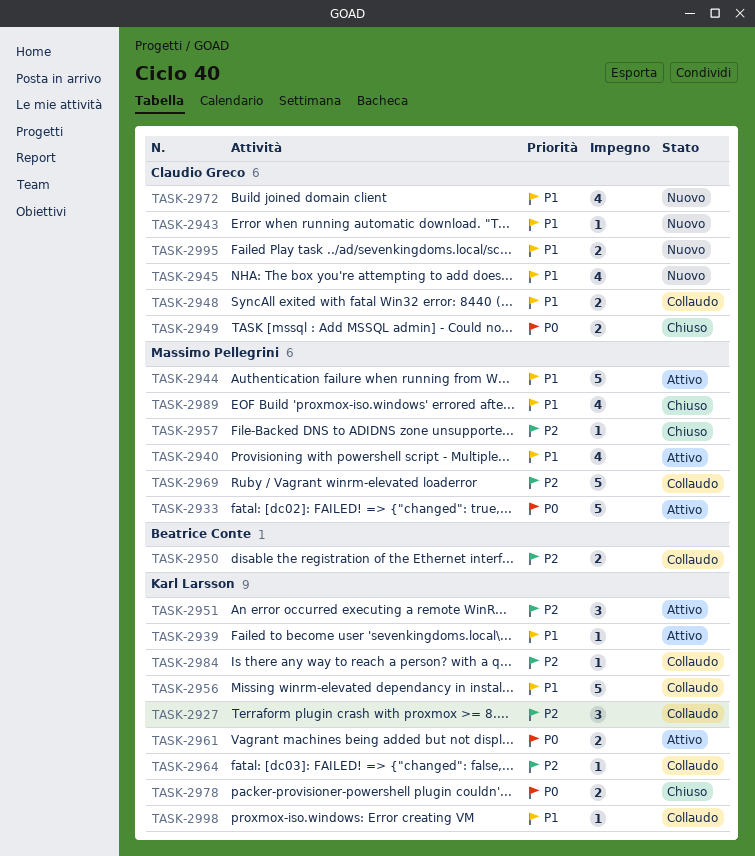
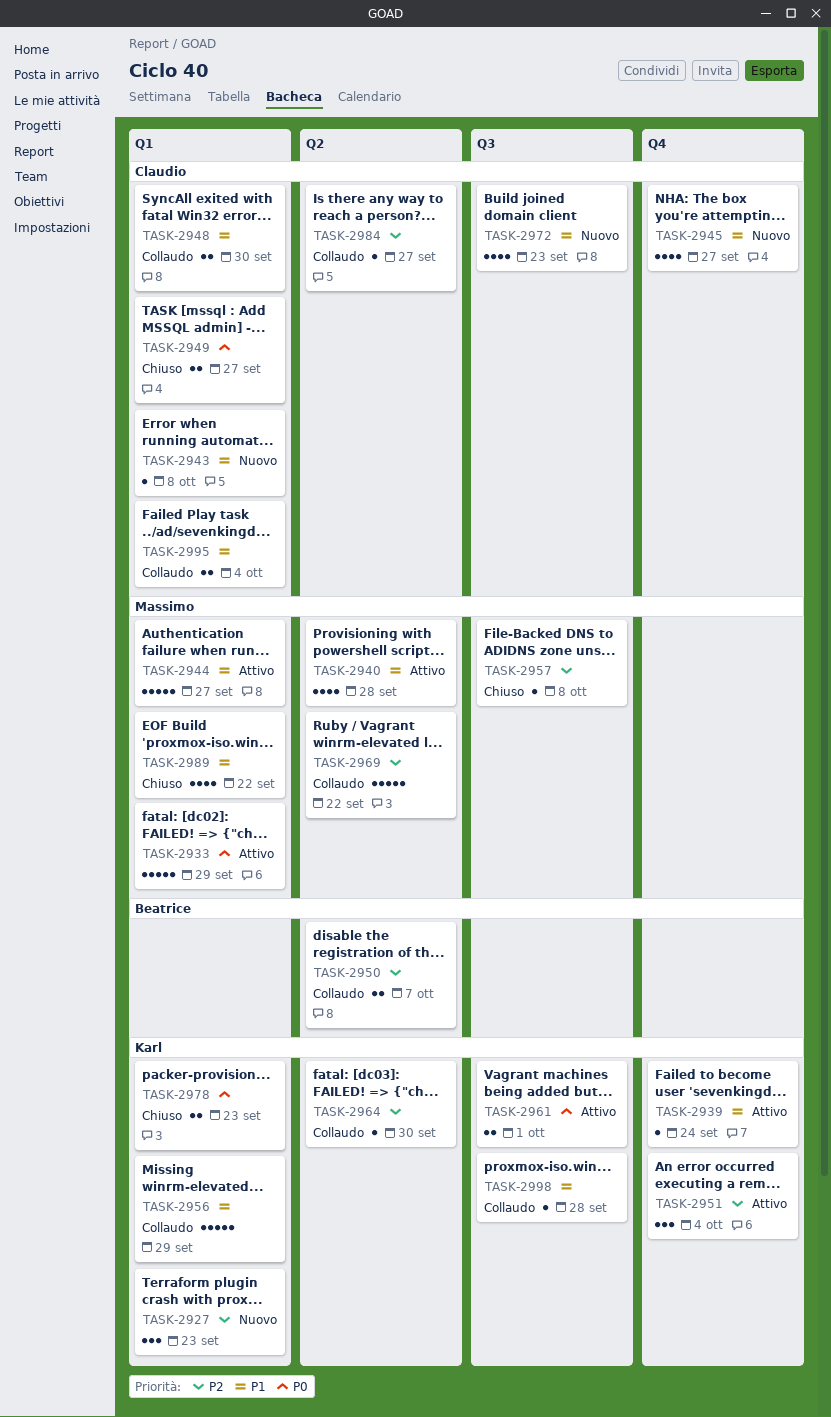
TASK-2927, status: Collaudo -> Nuovo
TASK-2984, owner: Karl Larsson -> Claudio Greco
TASK-2995, status: Nuovo -> Collaudo

